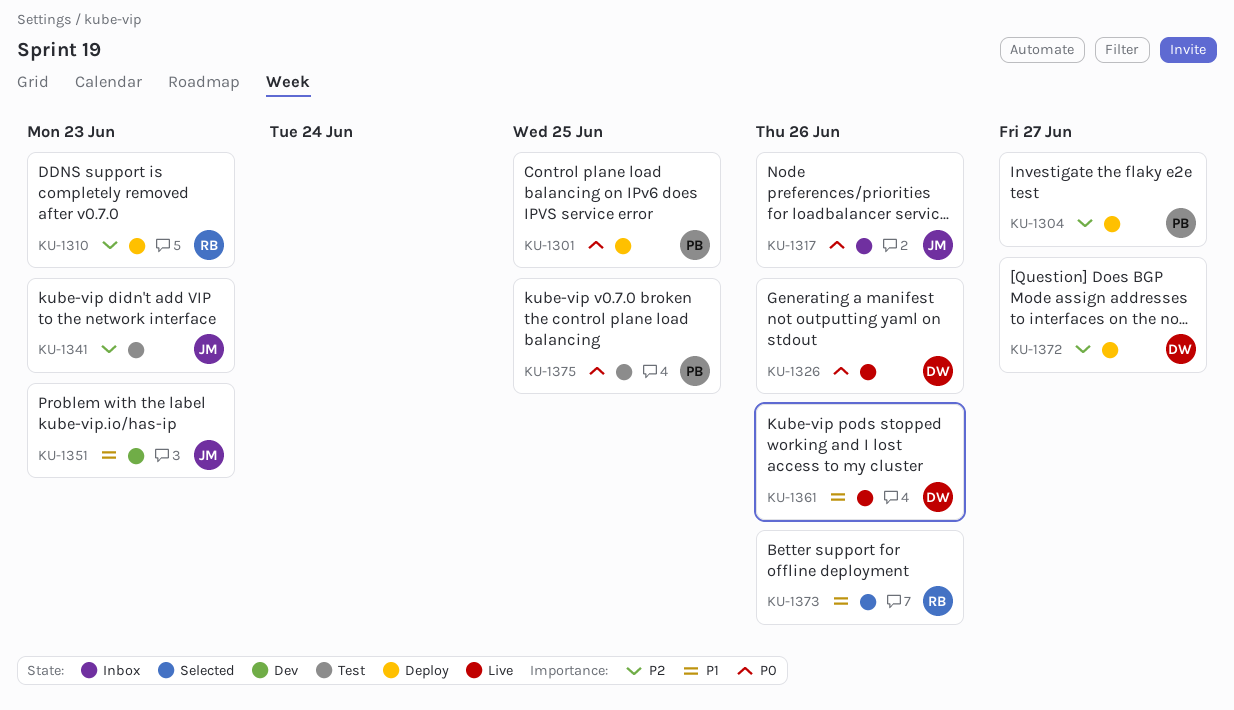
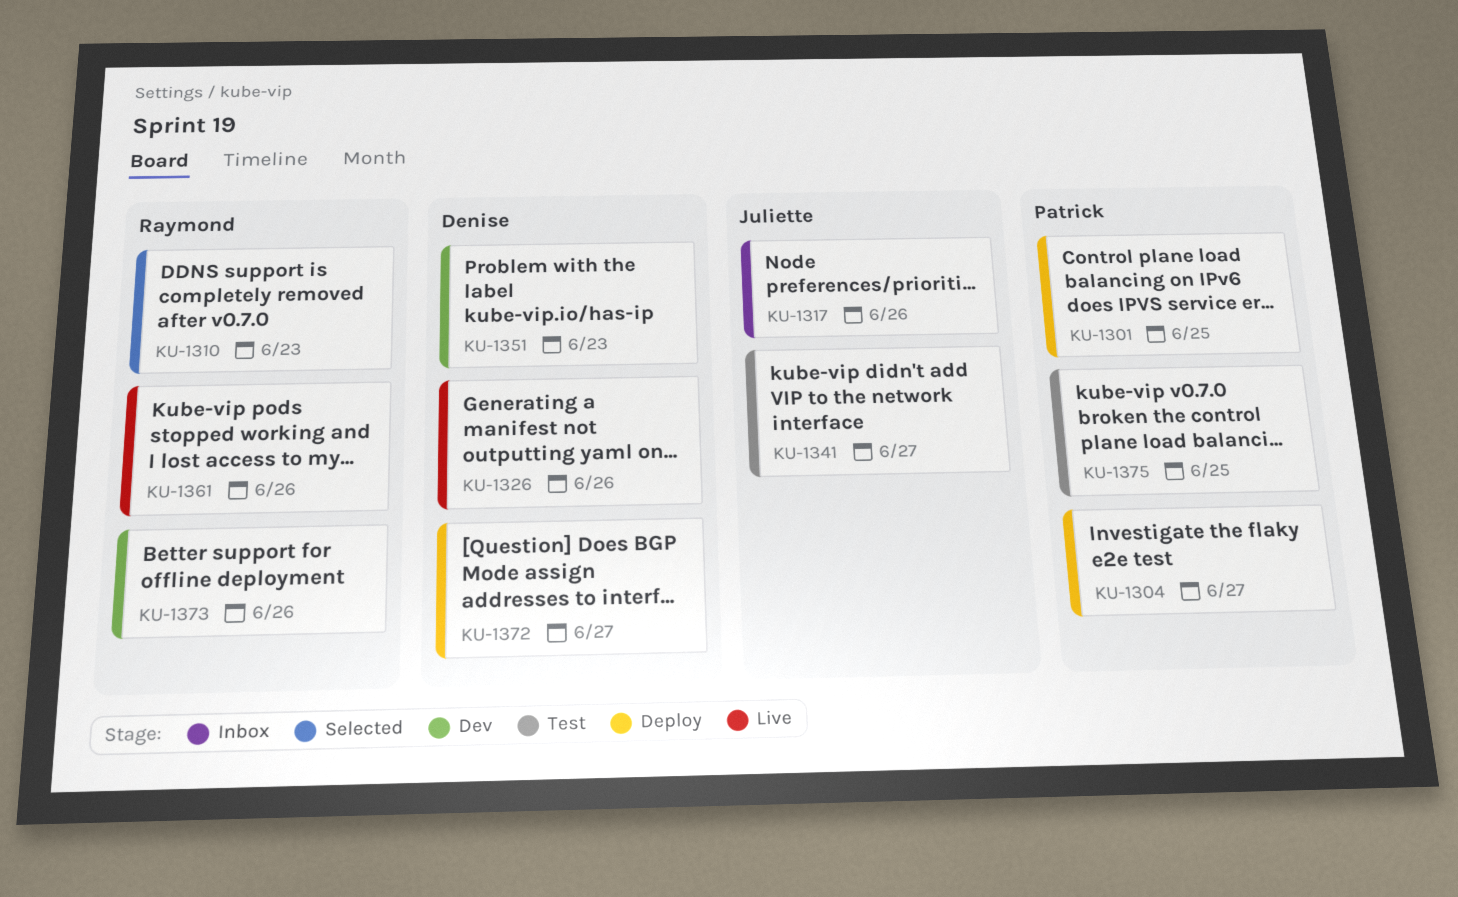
KU-1310, status: Deploy -> Selected
KU-1341, due: Jun 23 -> Jun 27
KU-1351, owner: Juliette -> Denise
KU-1361, owner: Denise -> Raymond
KU-1373, status: Selected -> Dev

